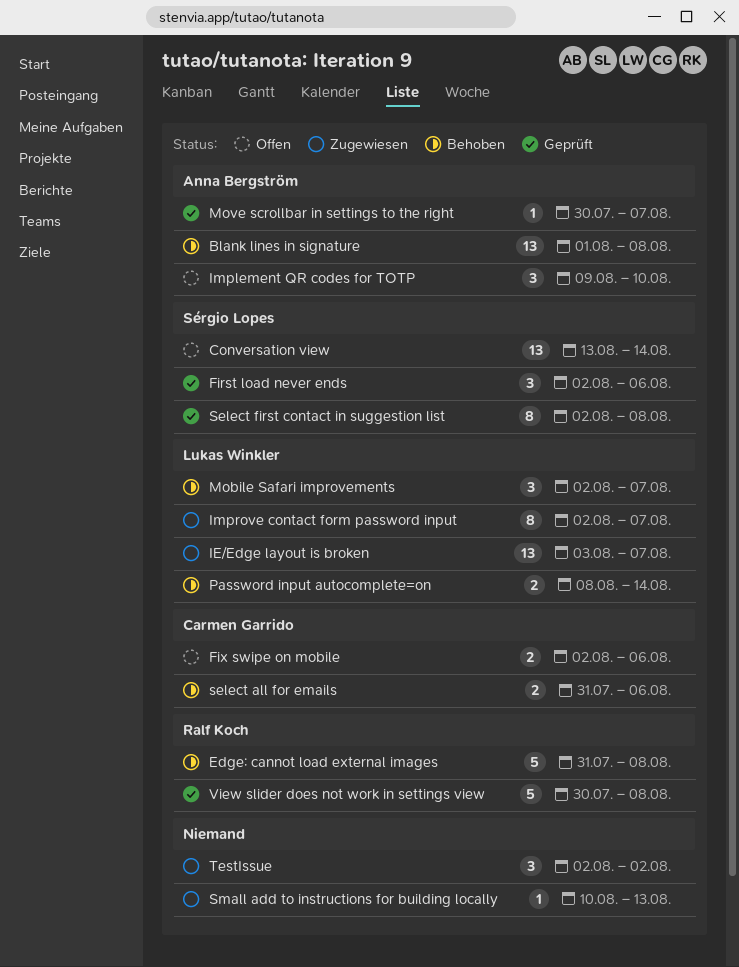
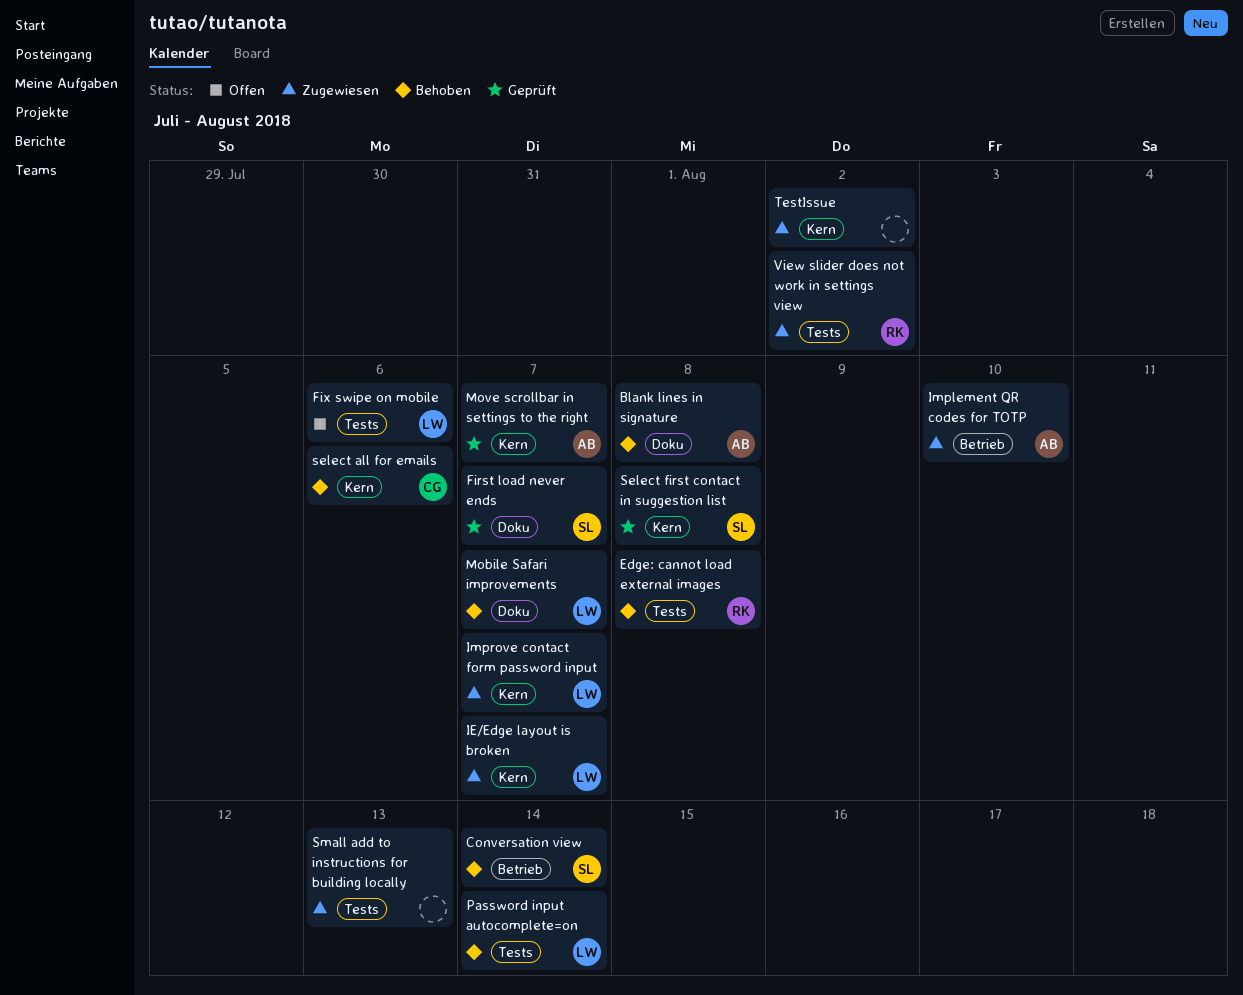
Conversation view, status: Offen -> Behoben
First load never ends, due: Aug 6 -> Aug 7
Fix swipe on mobile, owner: Carmen Garrido -> Lukas Winkler
Implement QR codes for TOTP, status: Offen -> Zugewiesen
View slider does not work in settings view, status: Geprüft -> Zugewiesen
View slider does not work in settings view, due: Aug 8 -> Aug 2

